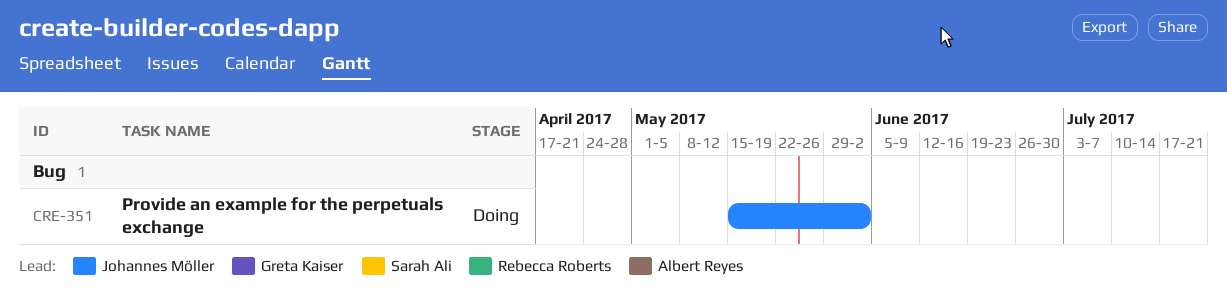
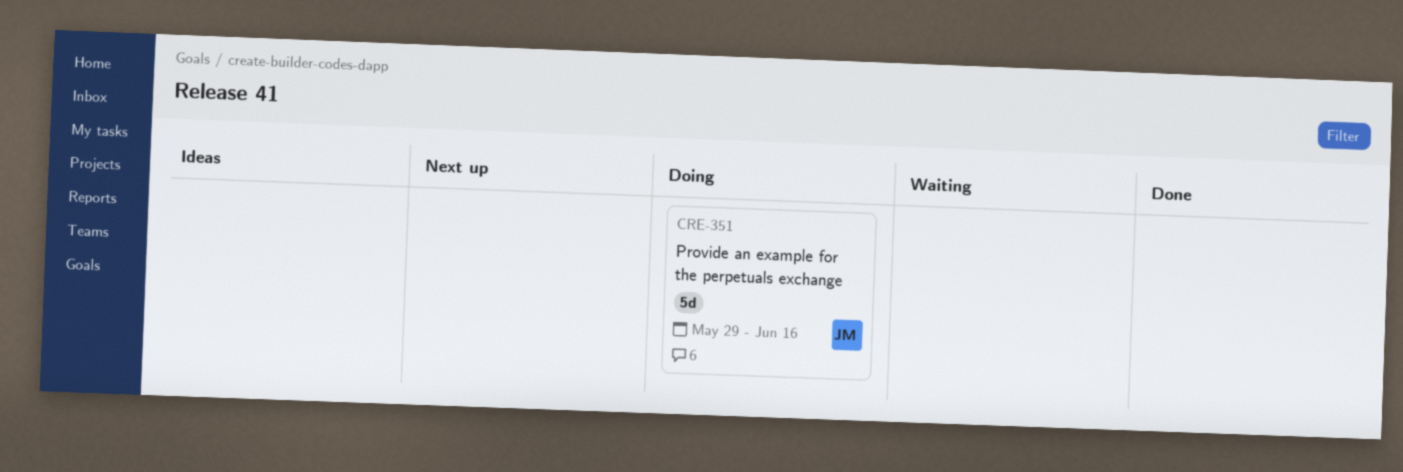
CRE-351, start: May 15 -> May 29
CRE-351, due: Jun 2 -> Jun 16

